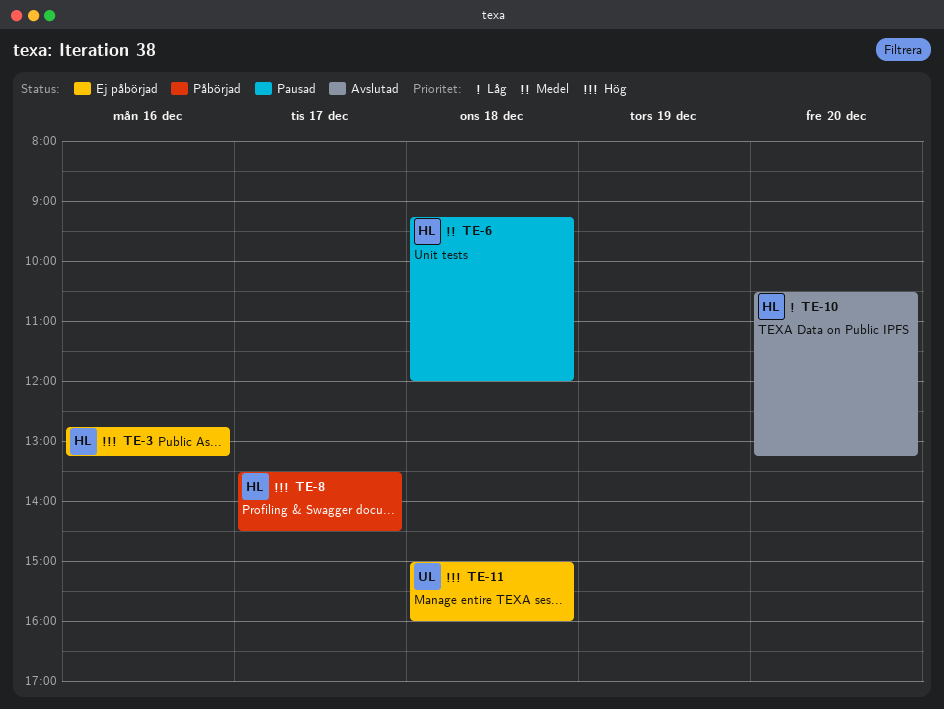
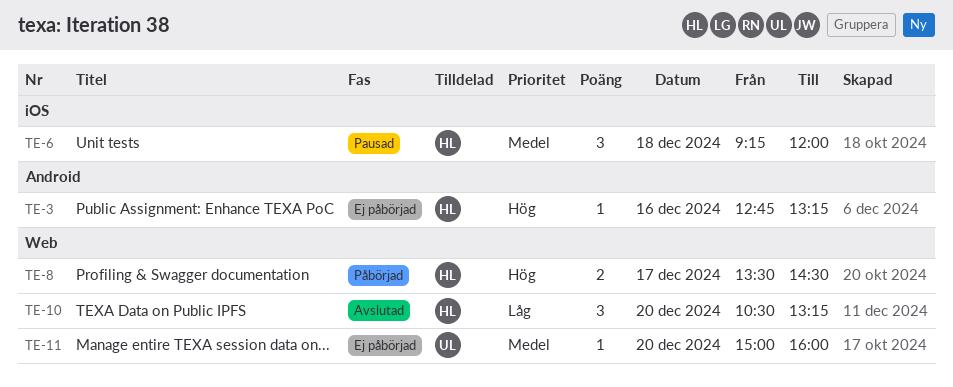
TE-11, priority: Hög -> Medel
TE-11, day: Dec 18 -> Dec 20

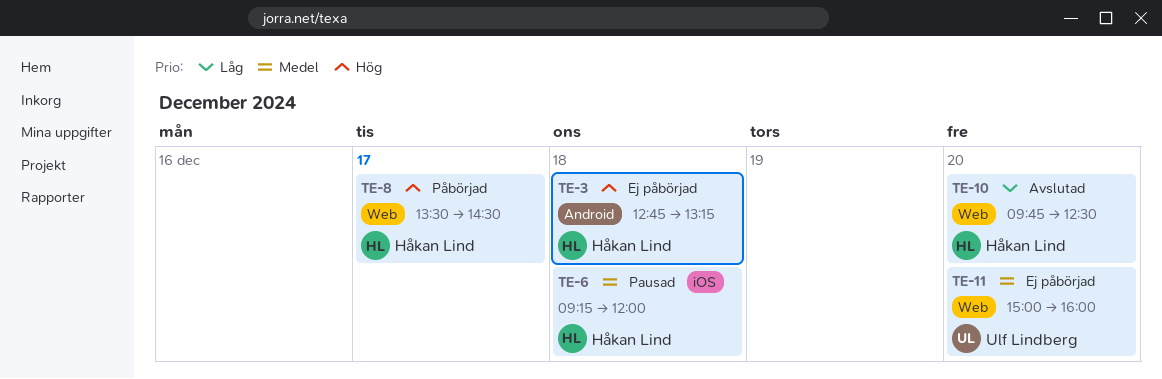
TE-3, day: Dec 16 -> Dec 18
TE-10, begins: 10:30 -> 09:45
TE-10, ends: 13:15 -> 12:30

